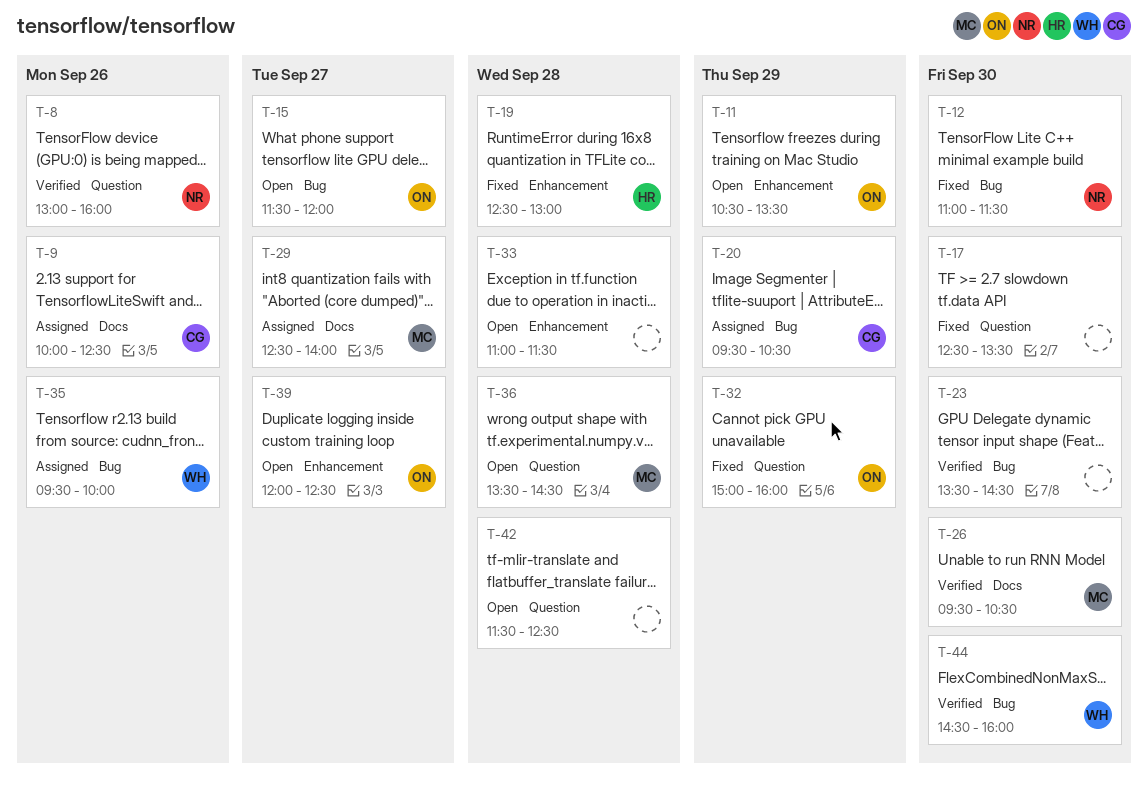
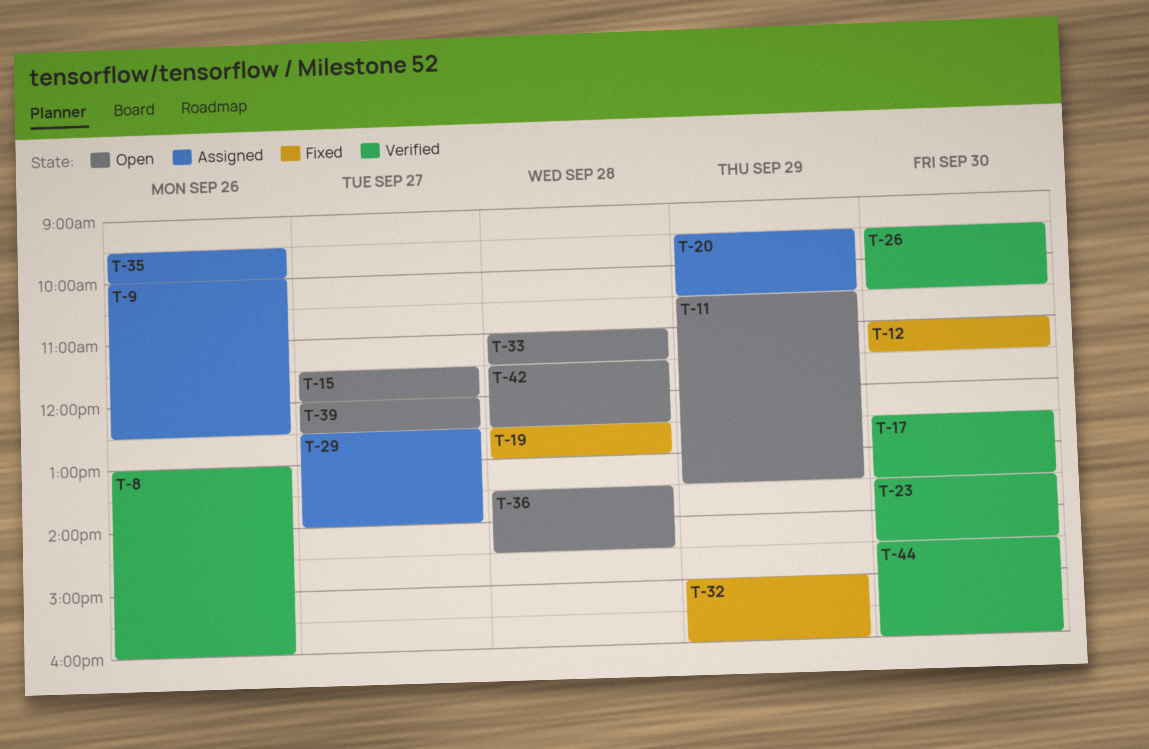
T-17, status: Fixed -> Verified

